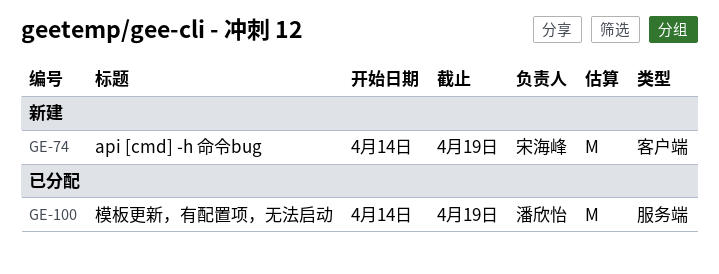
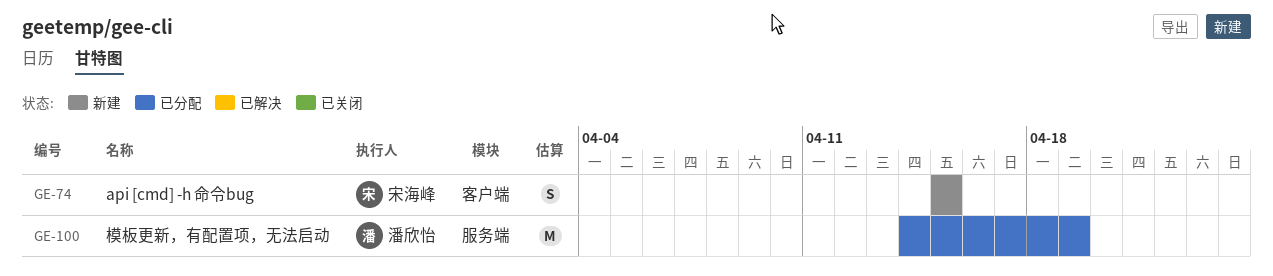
GE-74, estimate: M -> S
GE-74, start: Apr 14 -> Apr 15
GE-74, due: Apr 19 -> Apr 15

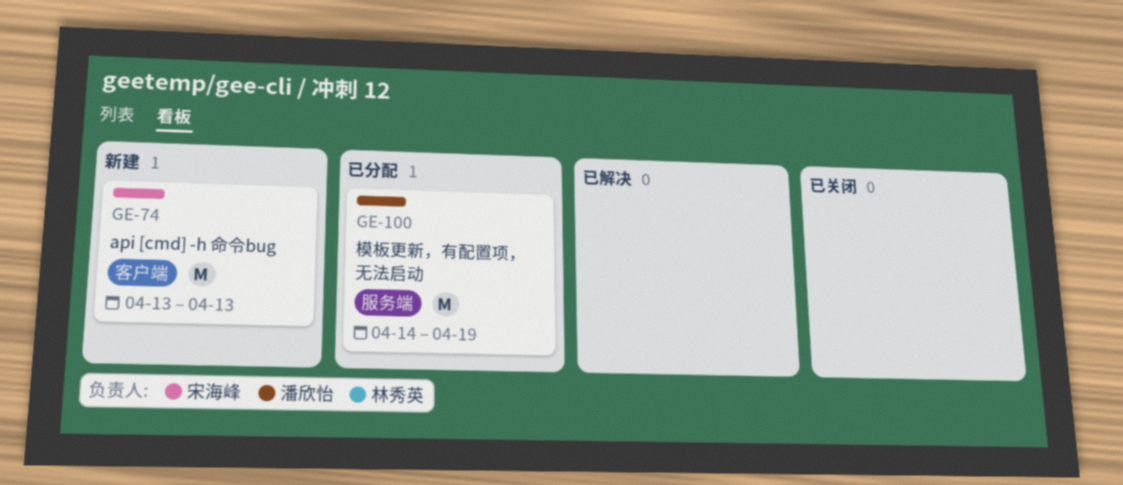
GE-74, estimate: S -> M
GE-74, start: Apr 15 -> Apr 13
GE-74, due: Apr 15 -> Apr 13

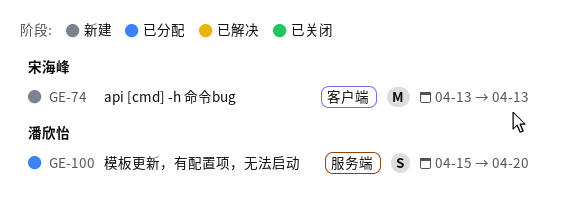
GE-100, estimate: M -> S
GE-100, start: Apr 14 -> Apr 15
GE-100, due: Apr 19 -> Apr 20

